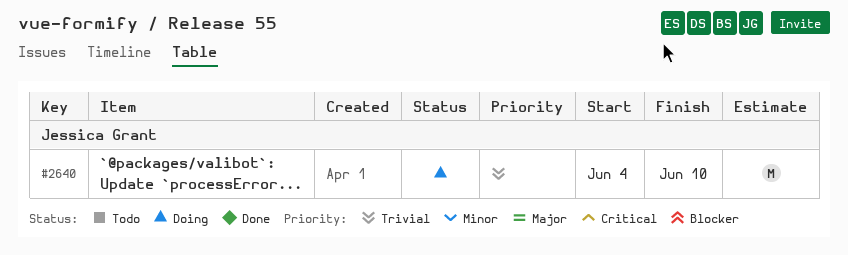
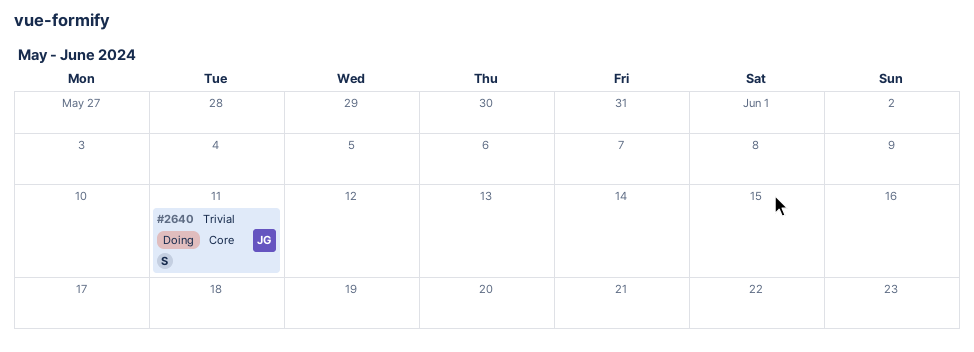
#2640, estimate: M -> S
#2640, due: Jun 10 -> Jun 11

